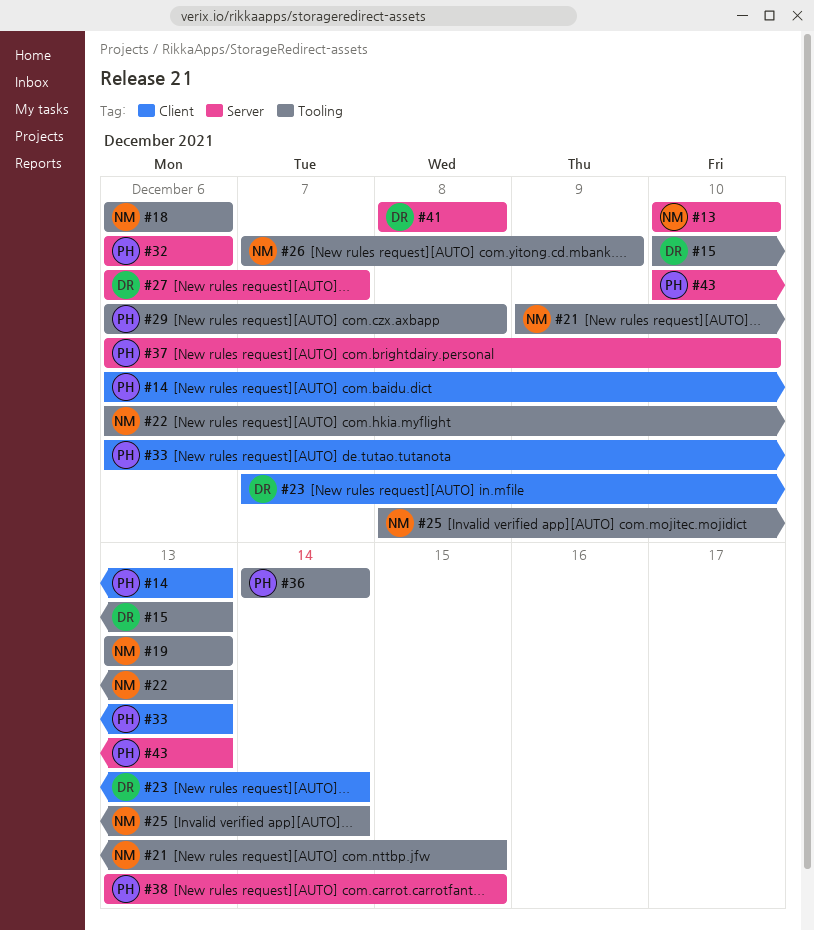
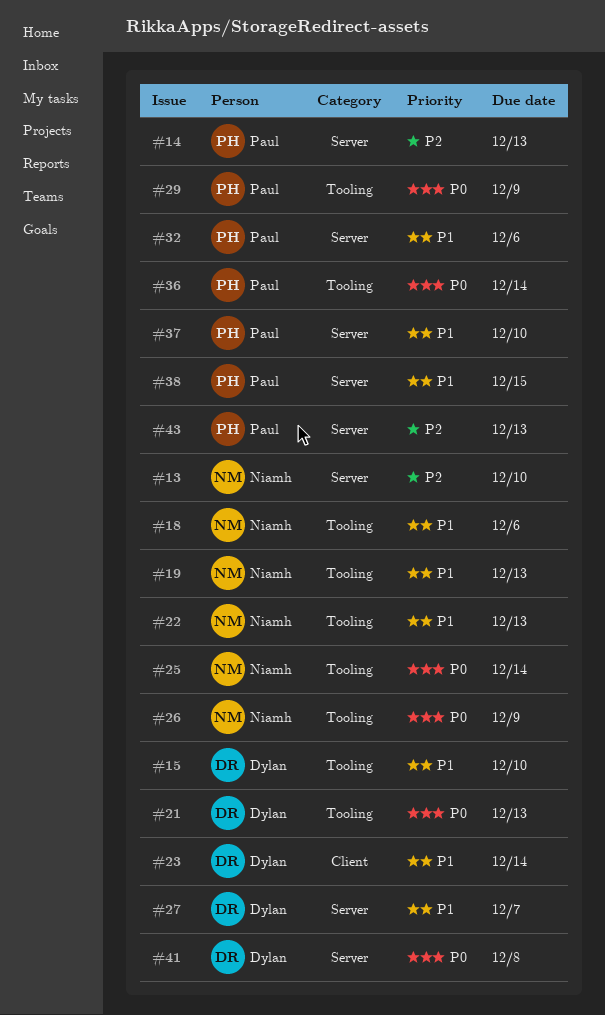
#14, label: Client -> Server
#15, due: Dec 13 -> Dec 10
#21, owner: Niamh -> Dylan
#21, due: Dec 15 -> Dec 13
#29, due: Dec 8 -> Dec 9
#33: present -> none

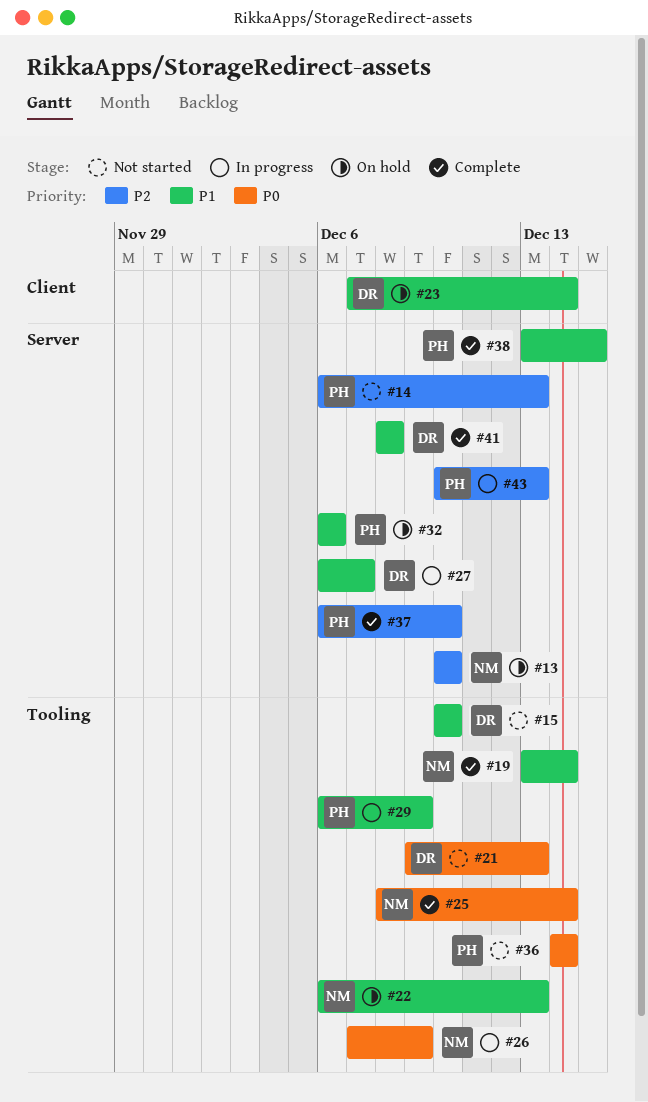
#18: present -> none
#19, due: Dec 13 -> Dec 14
#29, priority: P0 -> P1
#37, priority: P1 -> P2
#41, priority: P0 -> P1

